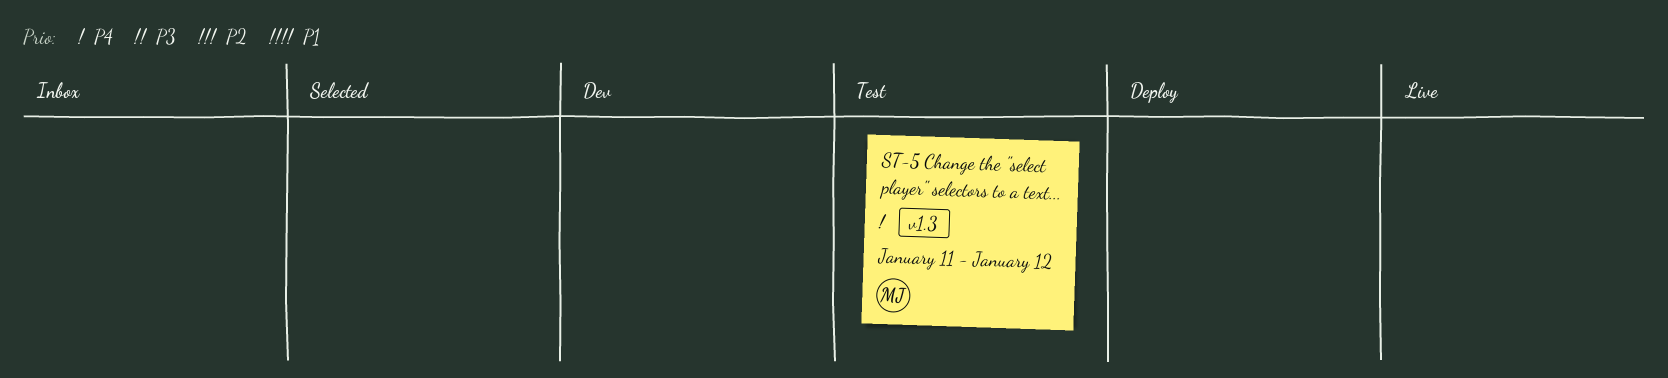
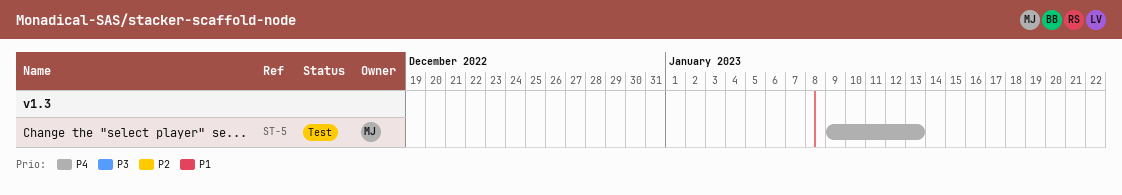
ST-5, start: Jan 11 -> Jan 9
ST-5, due: Jan 12 -> Jan 13

